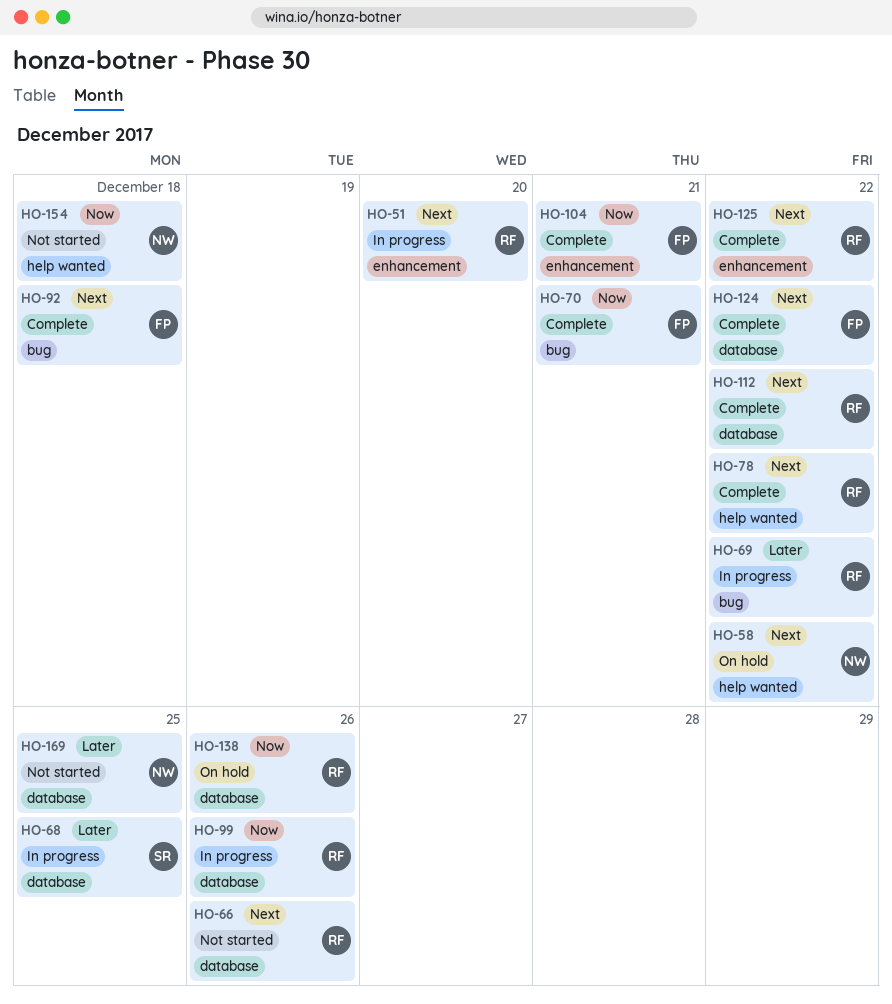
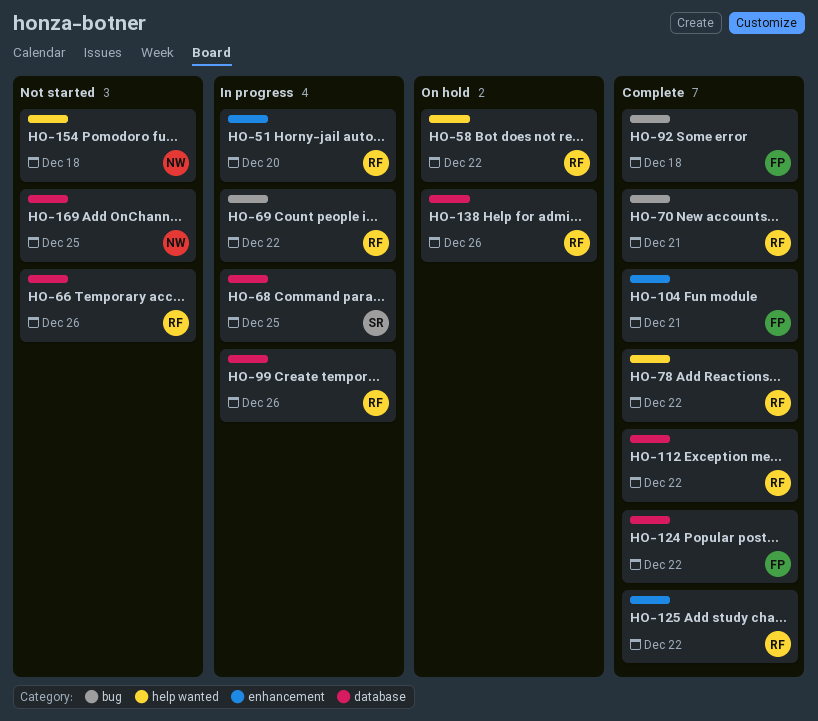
HO-58, owner: NW -> RF
HO-70, owner: FP -> RF

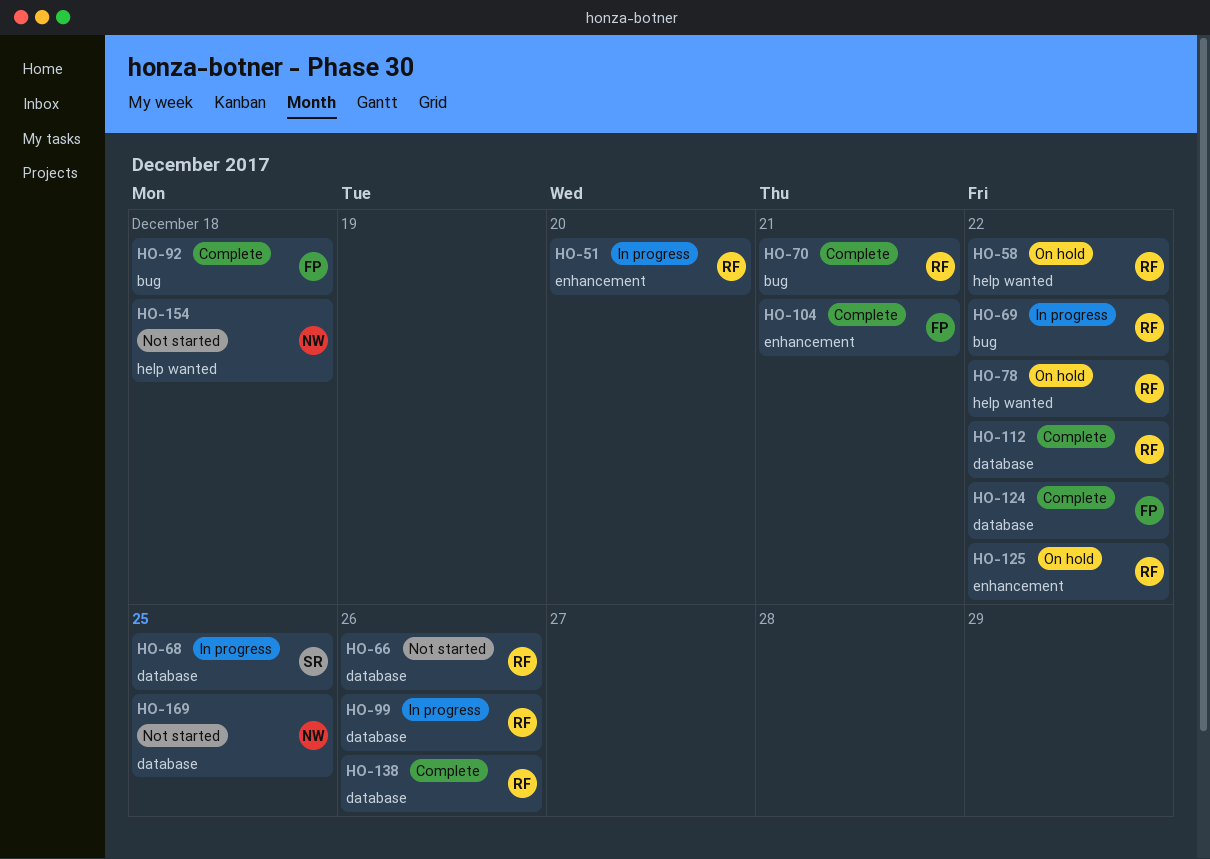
HO-78, status: Complete -> On hold
HO-125, status: Complete -> On hold
HO-138, status: On hold -> Complete

